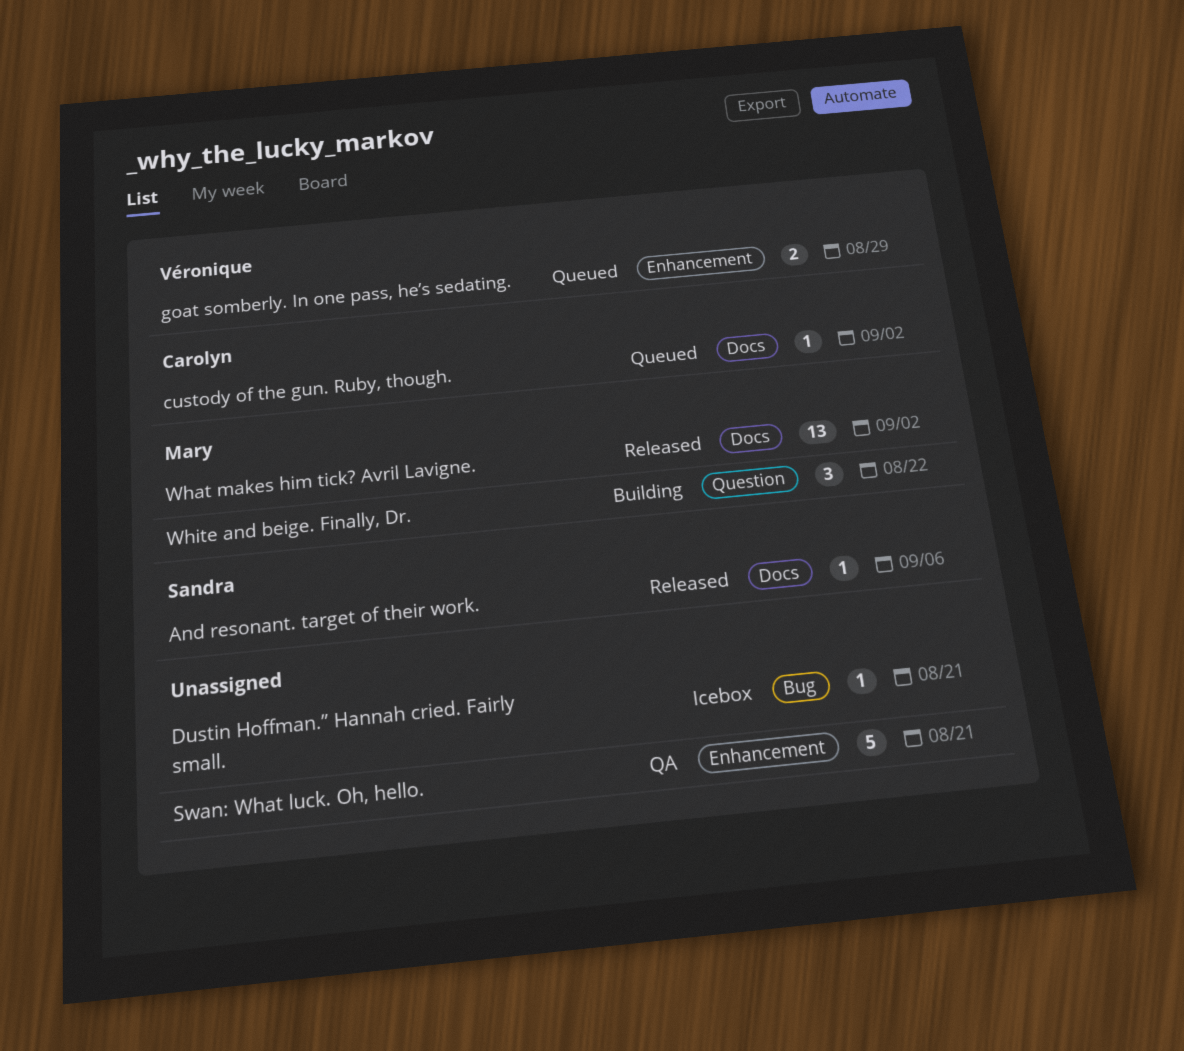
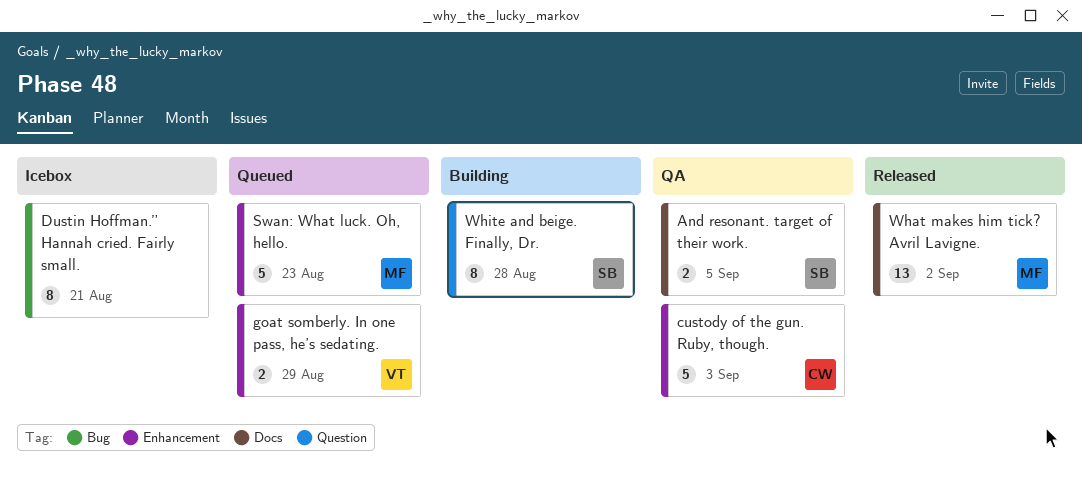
And resonant. target of their work., status: Released -> QA
And resonant. target of their work., estimate: 1 -> 2
And resonant. target of their work., due: Sep 6 -> Sep 5
custody of the gun. Ruby, though., status: Queued -> QA
custody of the gun. Ruby, though., label: Docs -> Enhancement
custody of the gun. Ruby, though., estimate: 1 -> 5
custody of the gun. Ruby, though., due: Sep 2 -> Sep 3
Dustin Hoffman.” Hannah cried. Fairly small., estimate: 1 -> 8
Swan: What luck. Oh, hello., status: QA -> Queued
Swan: What luck. Oh, hello., owner: none -> Mary
Swan: What luck. Oh, hello., due: Aug 21 -> Aug 23
White and beige. Finally, Dr., owner: Mary -> Sandra
White and beige. Finally, Dr., estimate: 3 -> 8
White and beige. Finally, Dr., due: Aug 22 -> Aug 28

